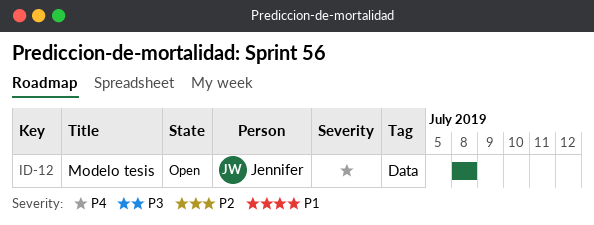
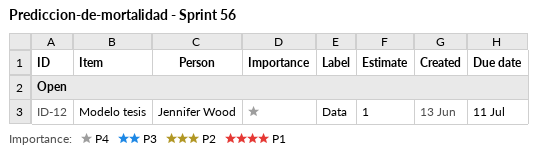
ID-12, due: Jul 8 -> Jul 11

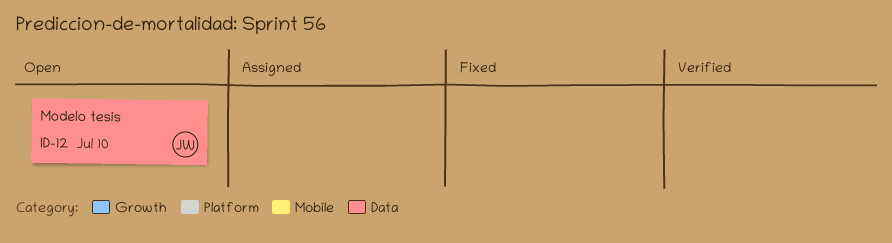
ID-12, due: Jul 11 -> Jul 10

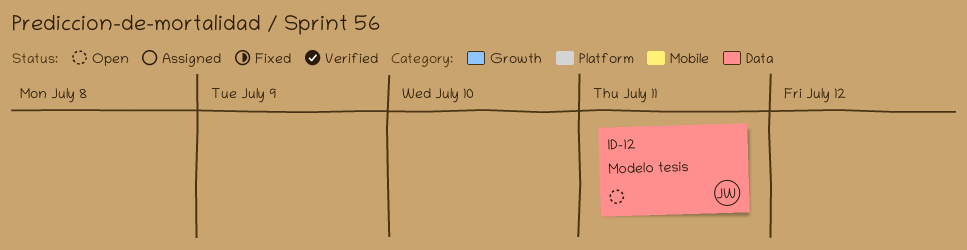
ID-12, due: Jul 10 -> Jul 11

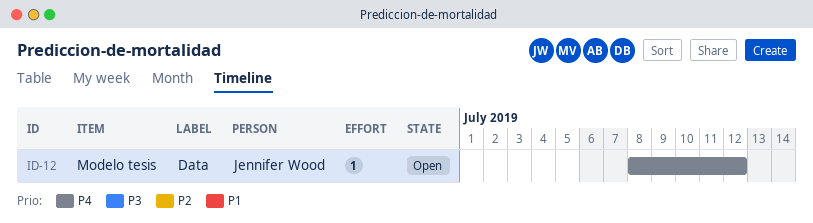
ID-12, due: Jul 11 -> Jul 12

